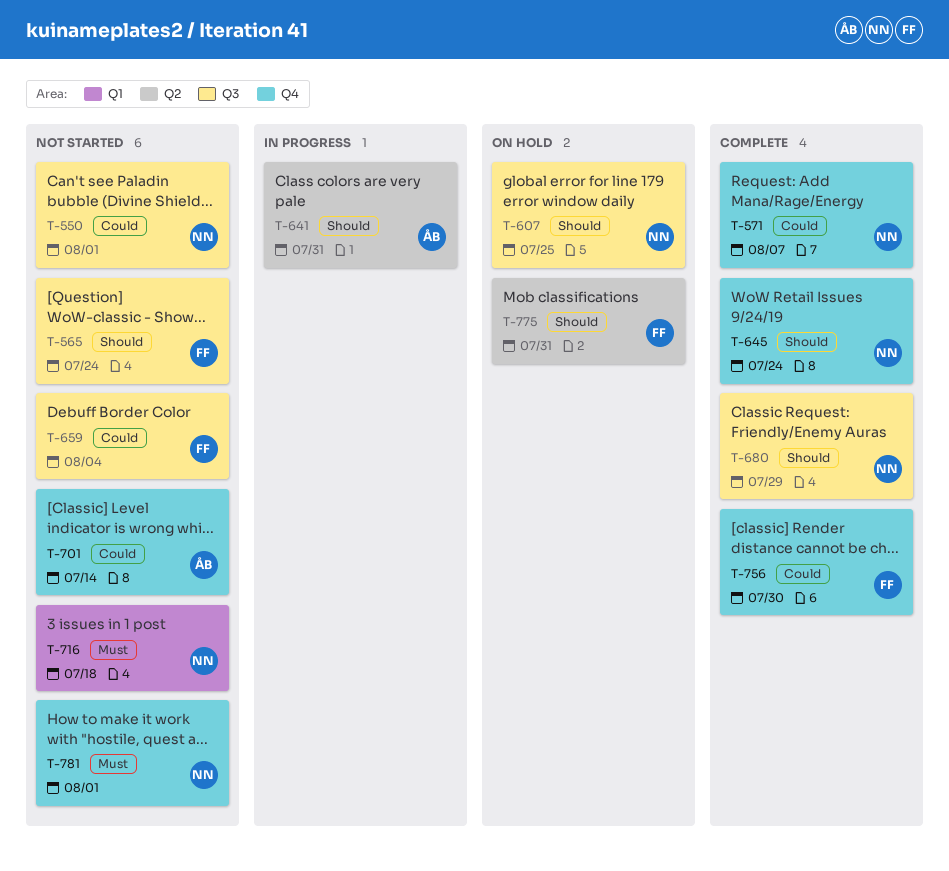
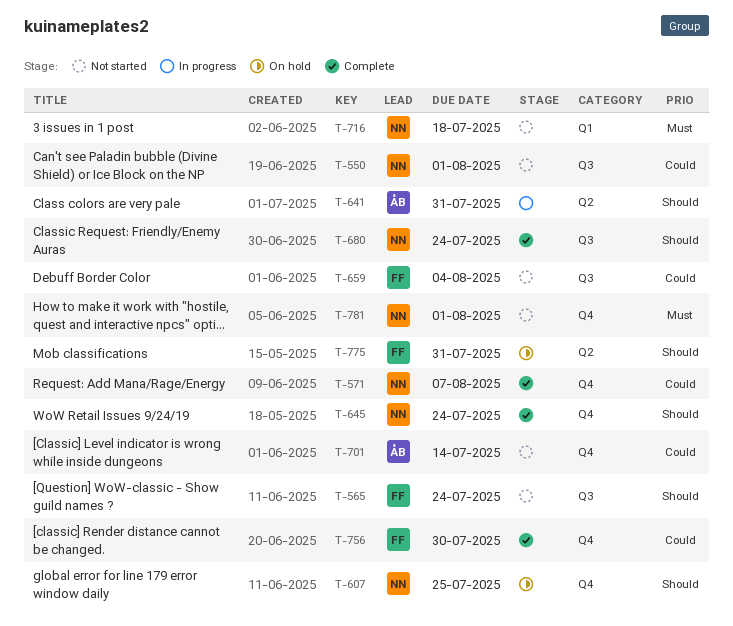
T-607, label: Q3 -> Q4
T-680, due: Jul 29 -> Jul 24

